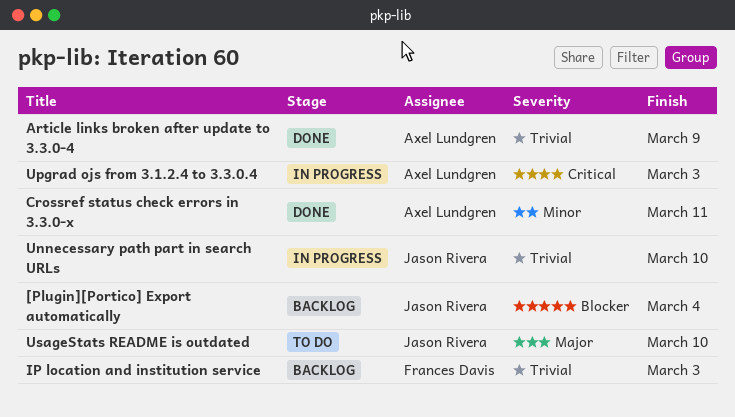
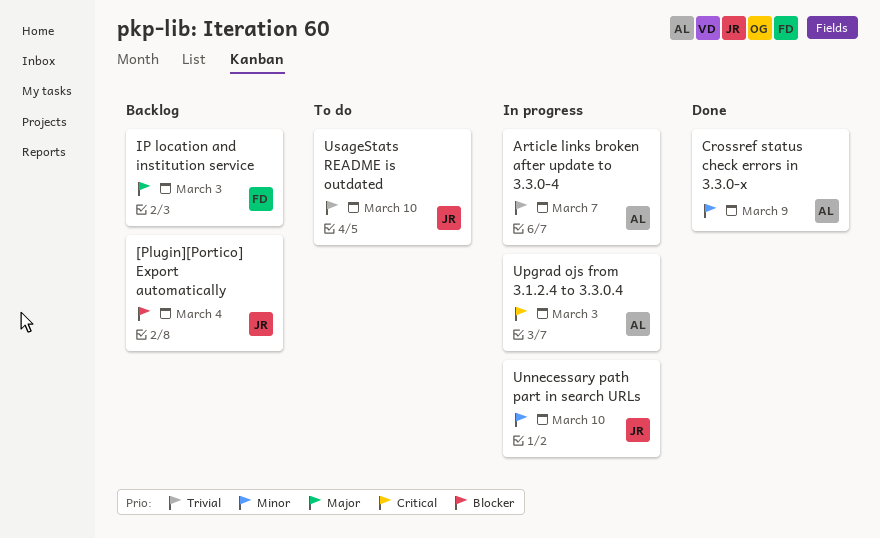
Article links broken after update to 3.3.0-4, status: Done -> In progress
Article links broken after update to 3.3.0-4, due: Mar 9 -> Mar 7
Crossref status check errors in 3.3.0-x, due: Mar 11 -> Mar 9
IP location and institution service, priority: Trivial -> Major
Unnecessary path part in search URLs, priority: Trivial -> Minor
UsageStats README is outdated, priority: Major -> Trivial

